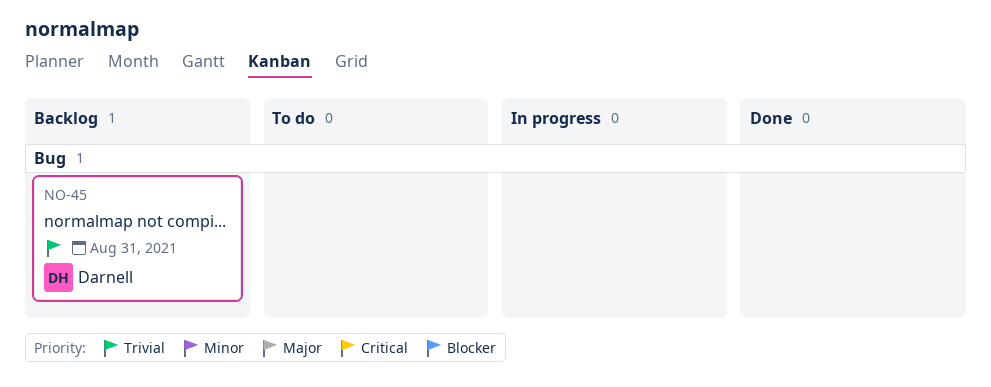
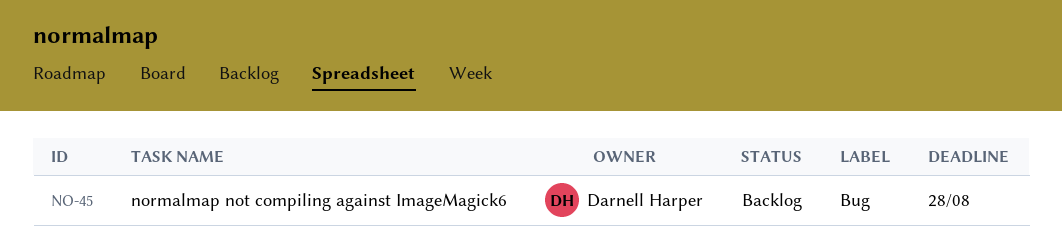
NO-45, due: Aug 31 -> Aug 28

